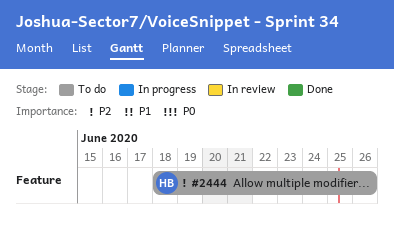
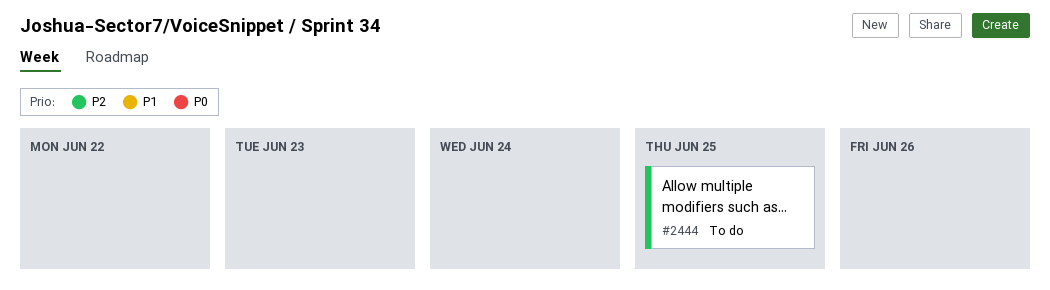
#2444, due: Jun 26 -> Jun 25

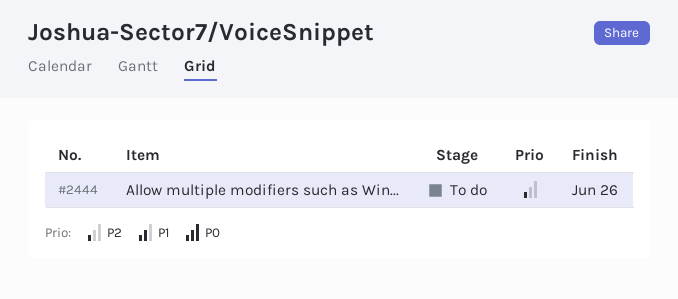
#2444, due: Jun 25 -> Jun 26

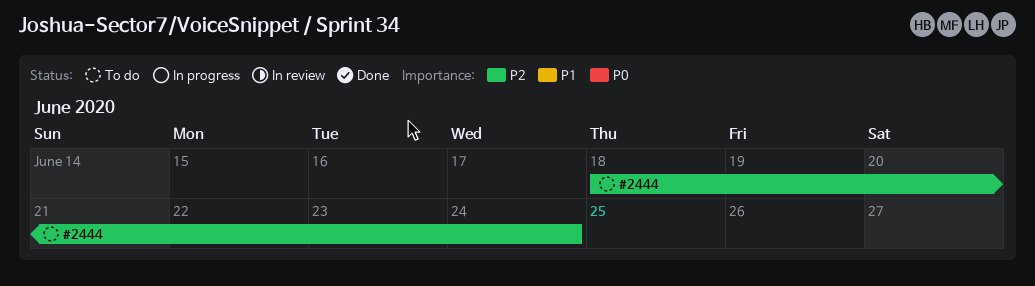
#2444, due: Jun 26 -> Jun 24

